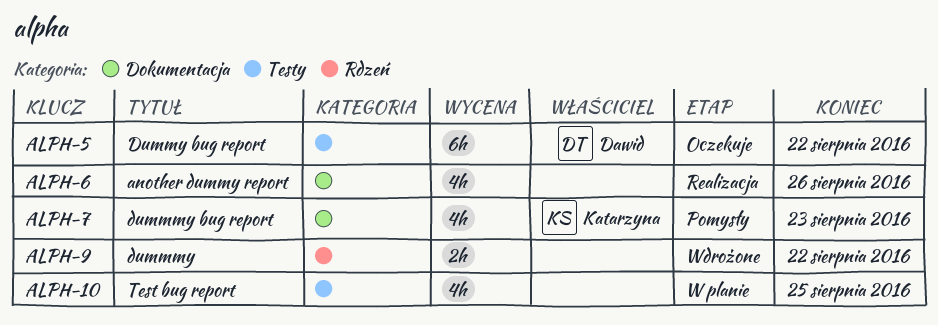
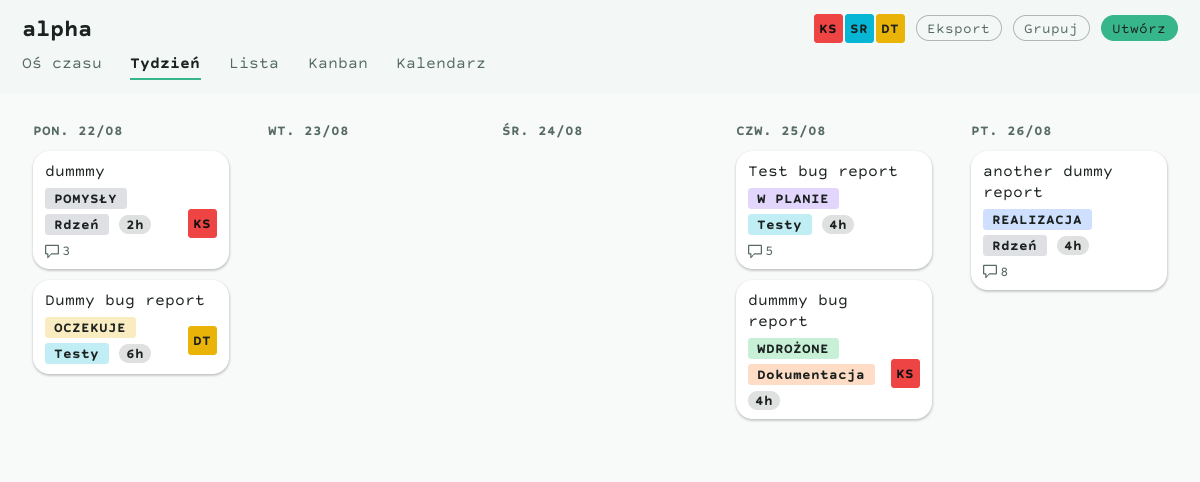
another dummy report, label: Dokumentacja -> Rdzeń
dummmy, status: Wdrożone -> Pomysły
dummmy, owner: none -> Katarzyna
dummmy bug report, status: Pomysły -> Wdrożone
dummmy bug report, due: Aug 23 -> Aug 25

